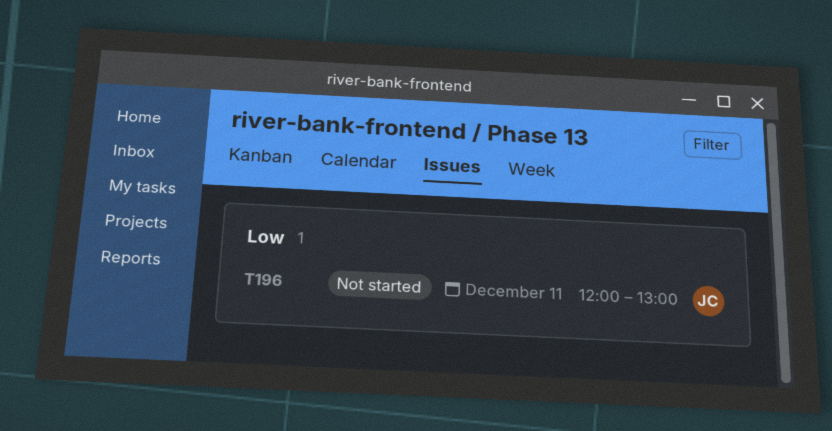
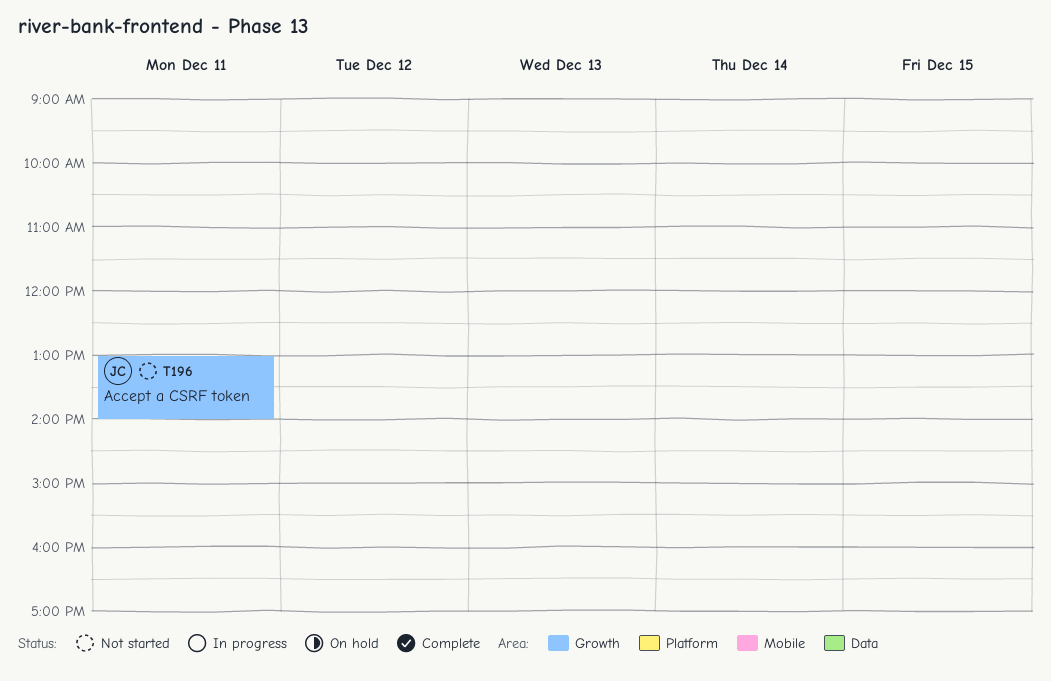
T196, begins: 12:00 -> 13:00
T196, ends: 13:00 -> 14:00

